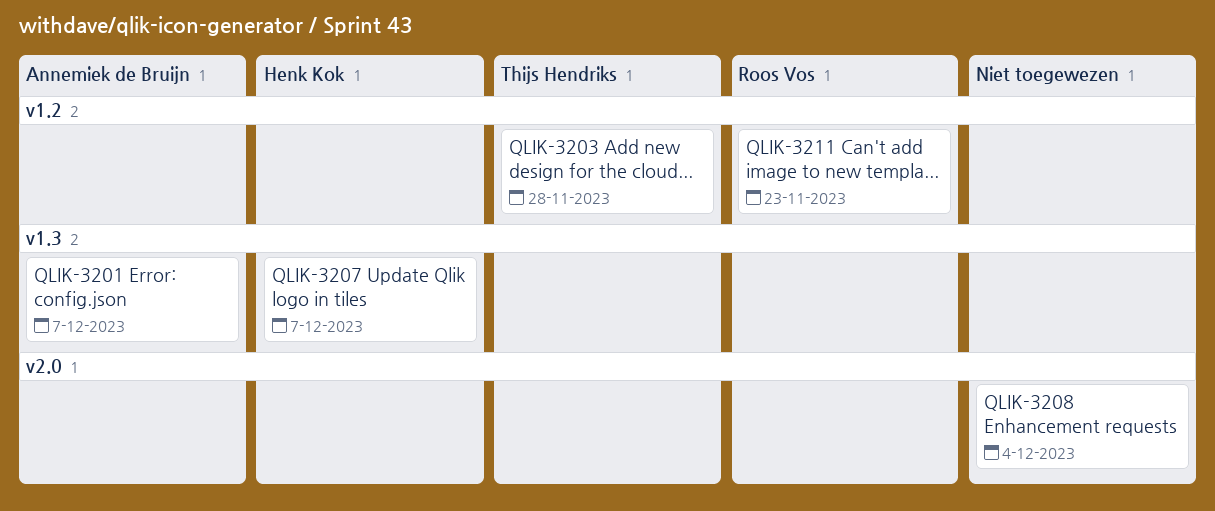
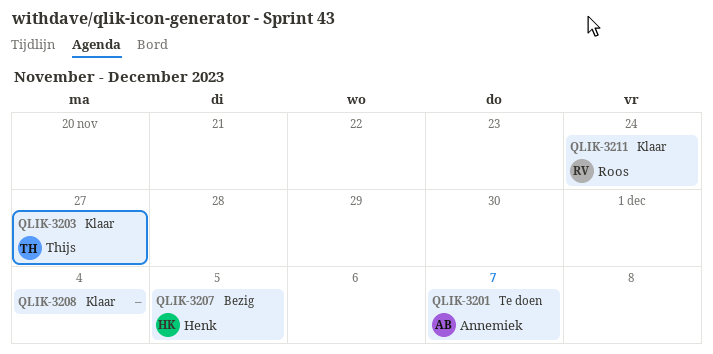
QLIK-3203, due: Nov 28 -> Nov 27
QLIK-3207, due: Dec 7 -> Dec 5
QLIK-3211, due: Nov 23 -> Nov 24

